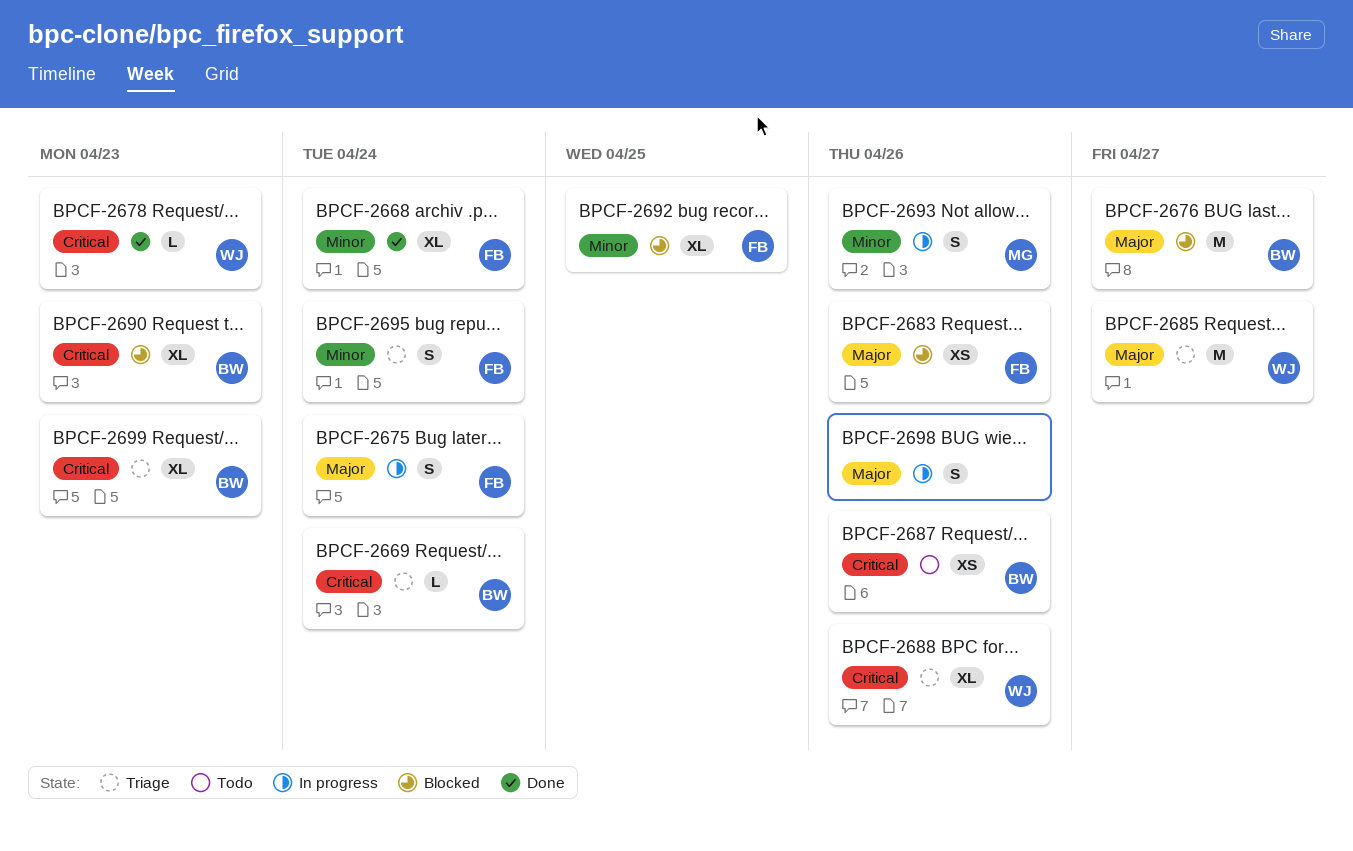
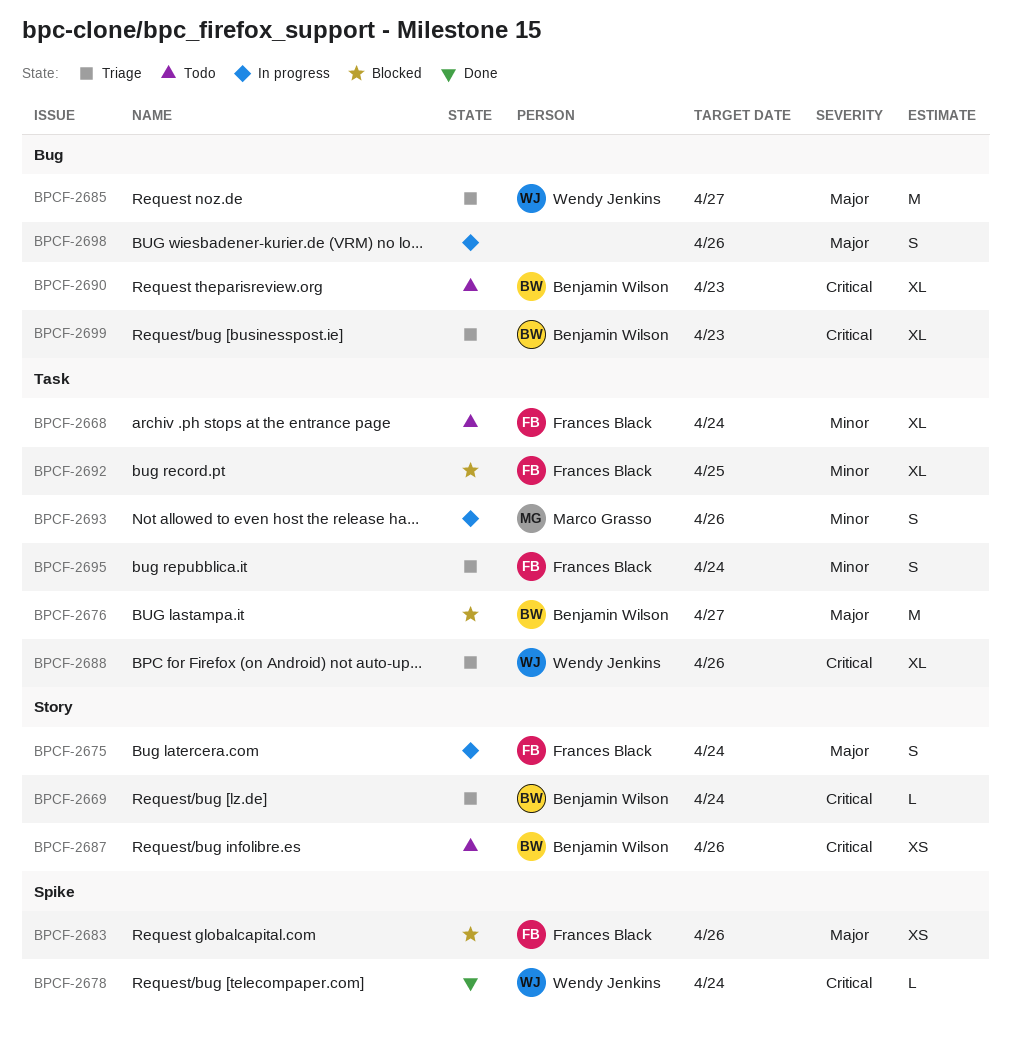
BPCF-2668, status: Done -> Todo
BPCF-2678, due: Apr 23 -> Apr 24
BPCF-2690, status: Blocked -> Todo

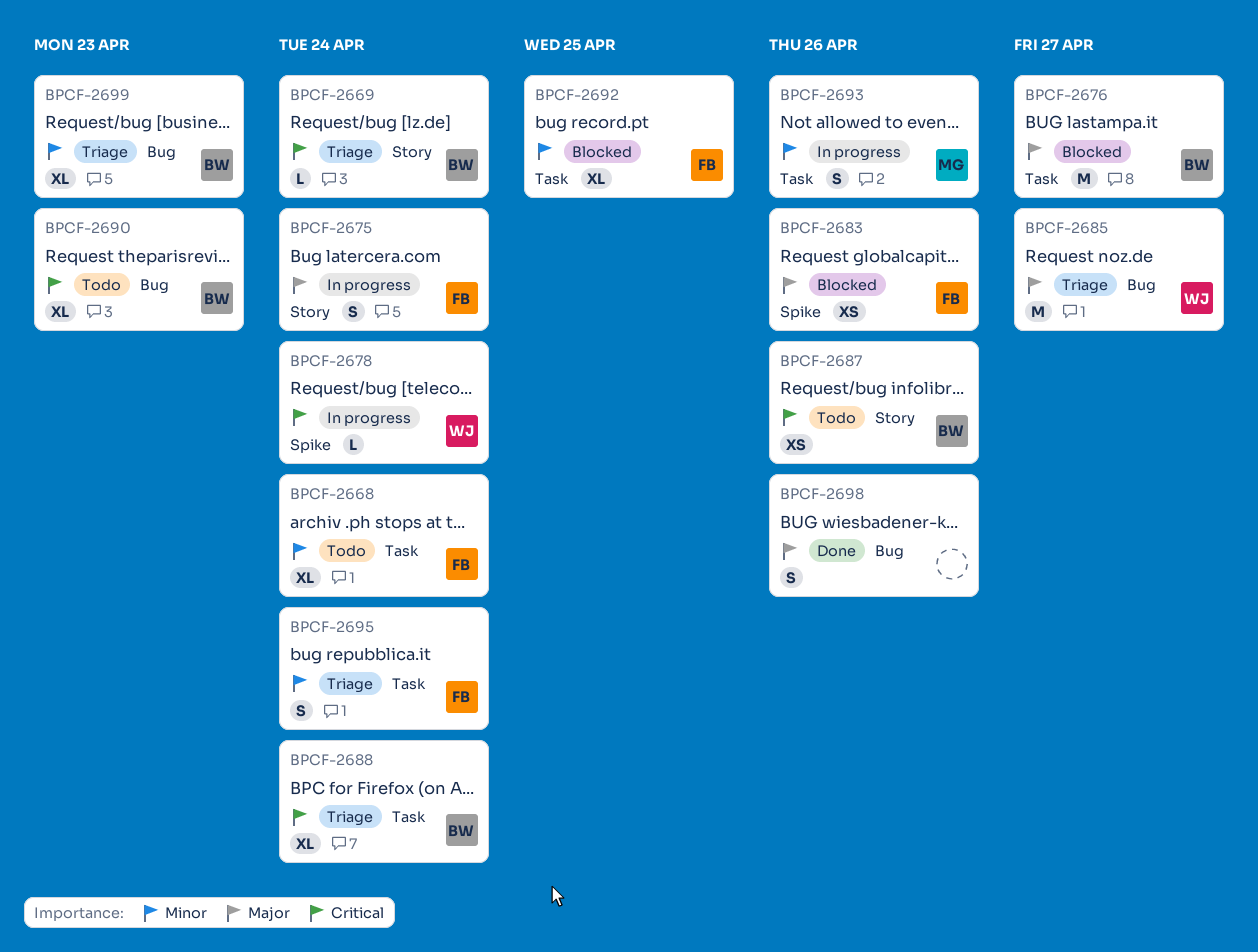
BPCF-2678, status: Done -> In progress
BPCF-2688, owner: Wendy Jenkins -> Benjamin Wilson
BPCF-2688, due: Apr 26 -> Apr 24
BPCF-2698, status: In progress -> Done
BPCF-2699, priority: Critical -> Minor

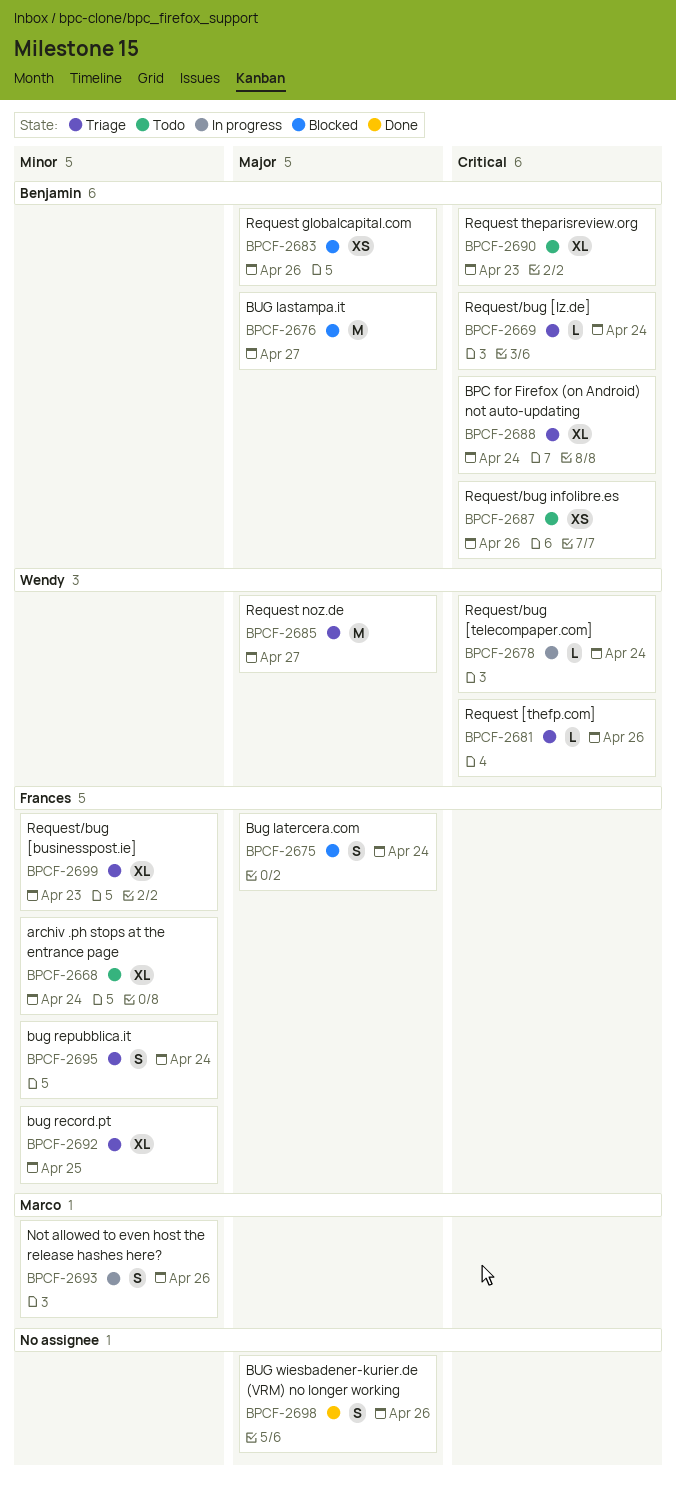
BPCF-2675, status: In progress -> Blocked
BPCF-2681: none -> present
BPCF-2683, owner: Frances -> Benjamin
BPCF-2692, status: Blocked -> Triage
BPCF-2699, owner: Benjamin -> Frances

